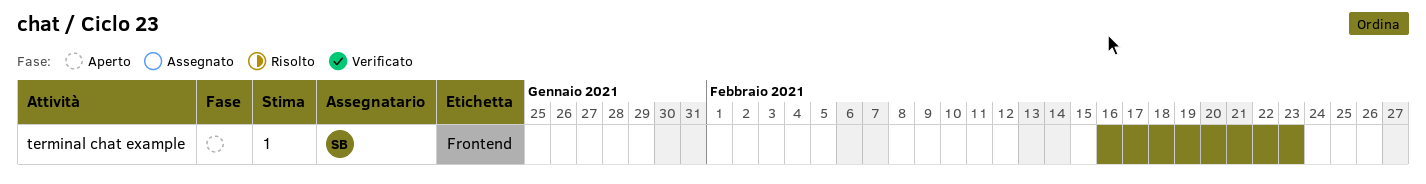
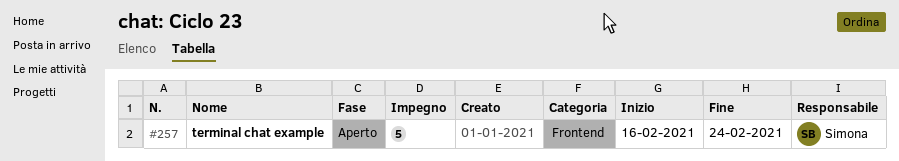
terminal chat example, estimate: 1 -> 5
terminal chat example, due: Feb 23 -> Feb 24

